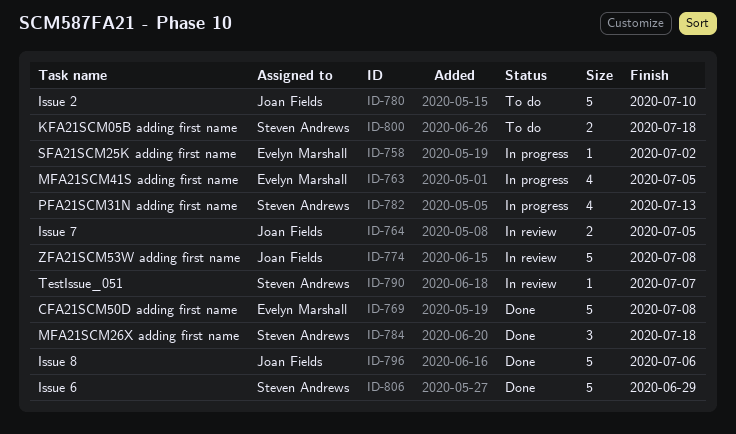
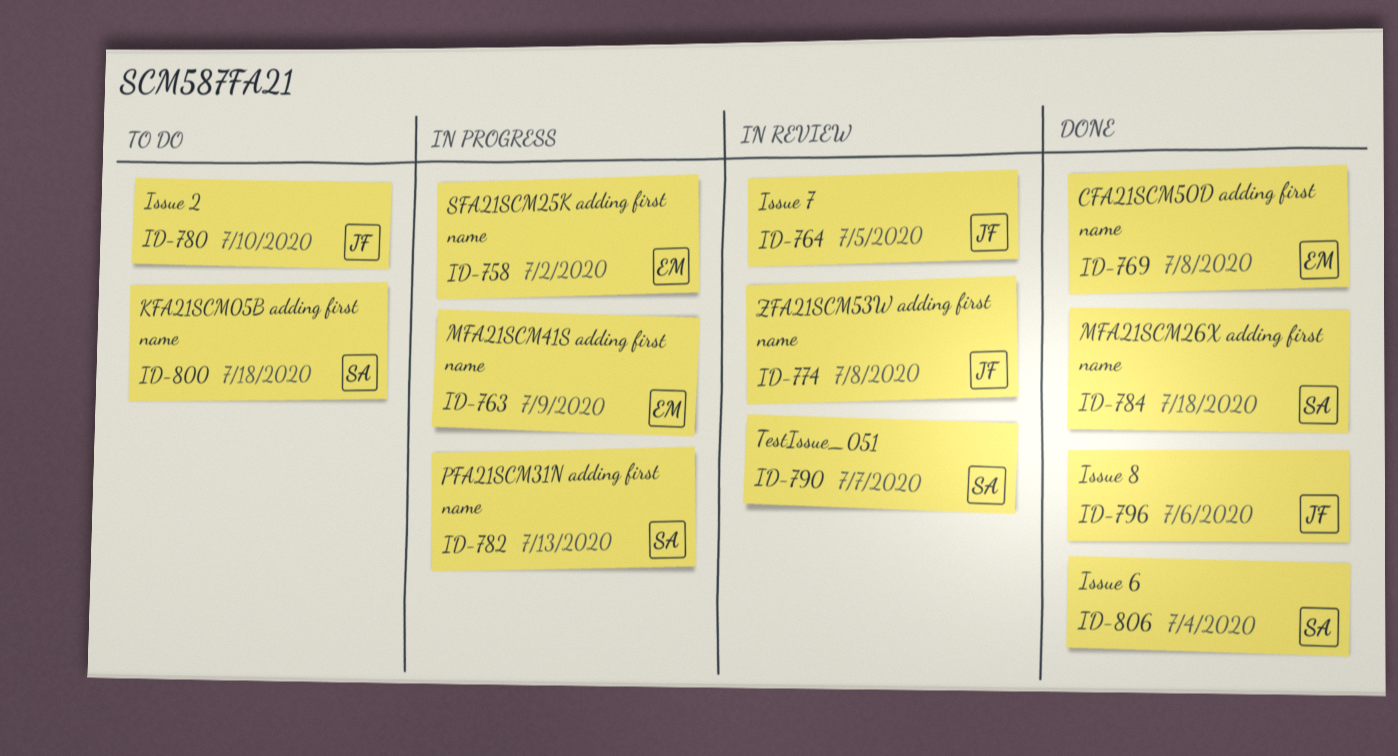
ID-763, due: Jul 5 -> Jul 9
ID-806, due: Jun 29 -> Jul 4

